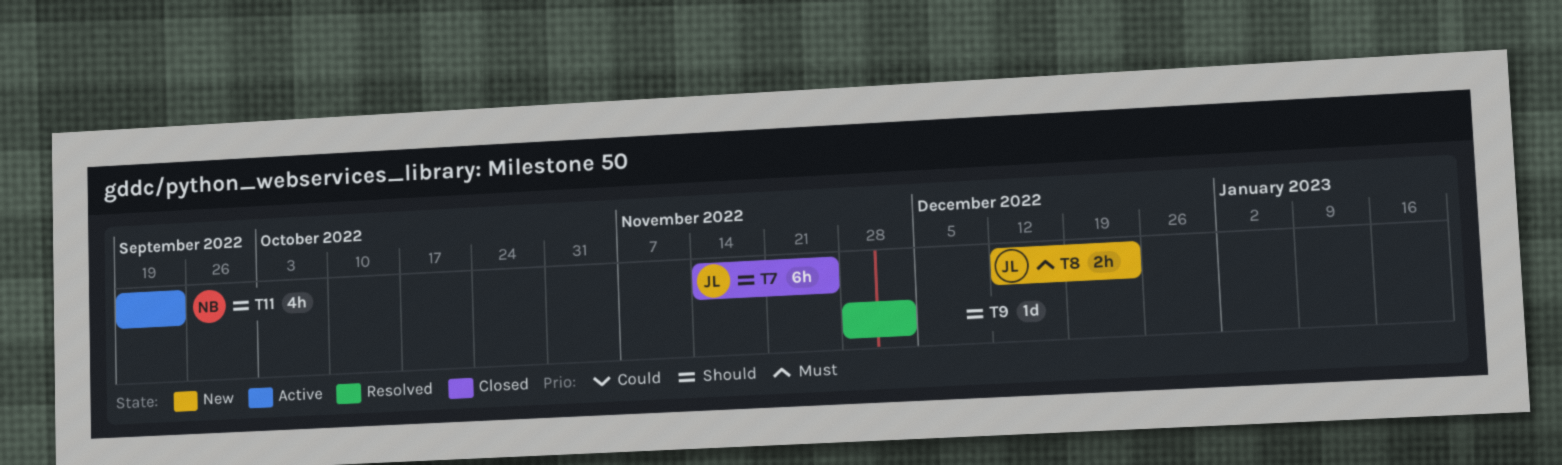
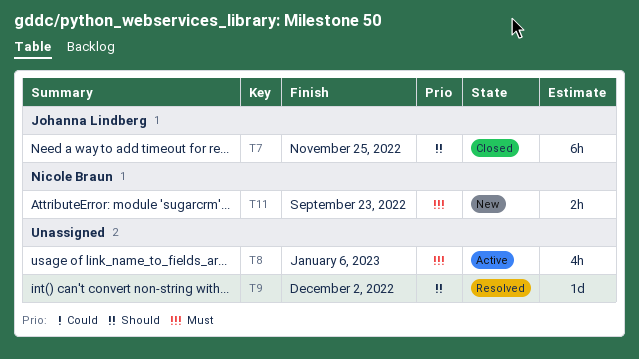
T8, status: New -> Active
T8, owner: Johanna Lindberg -> none
T8, estimate: 2h -> 4h
T8, due: Dec 23 -> Jan 6
T11, status: Active -> New
T11, priority: Should -> Must
T11, estimate: 4h -> 2h

